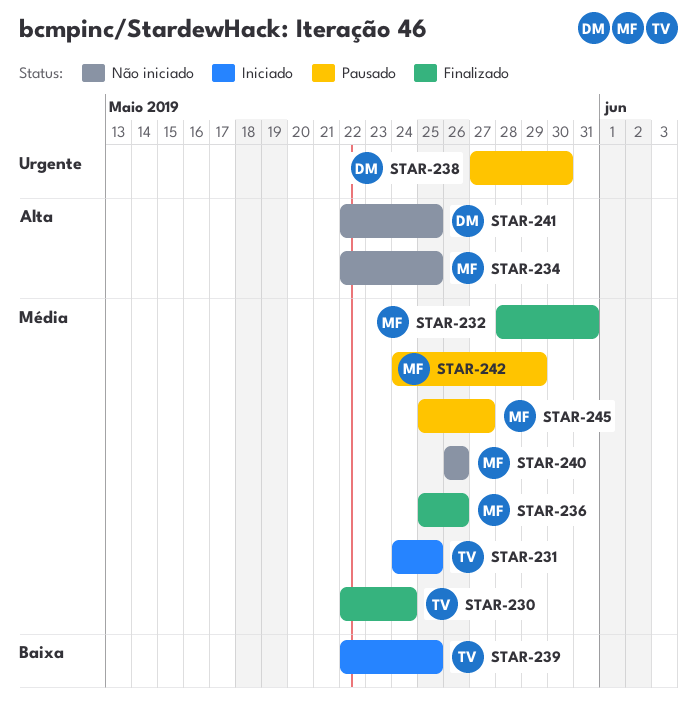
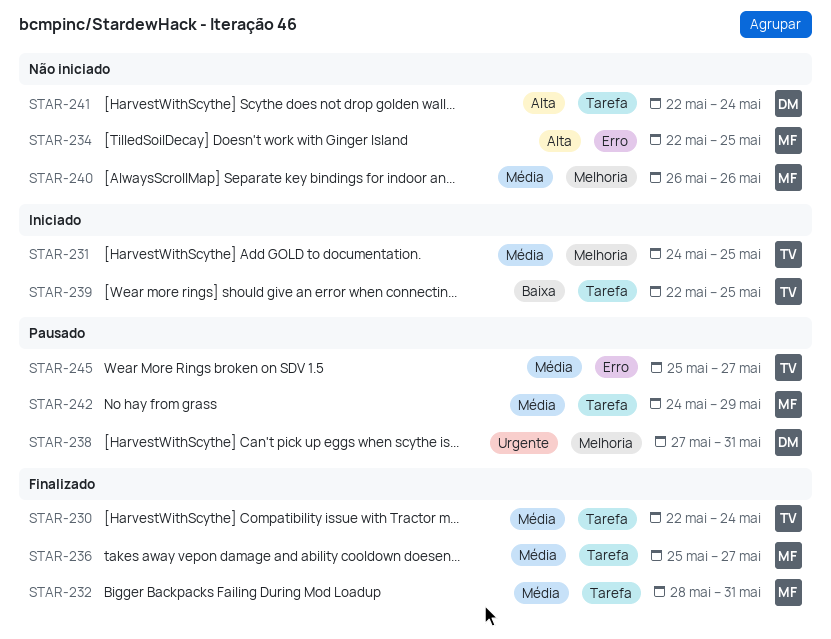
STAR-236, due: May 26 -> May 27
STAR-238, due: May 30 -> May 31
STAR-241, due: May 25 -> May 24
STAR-245, owner: MF -> TV

